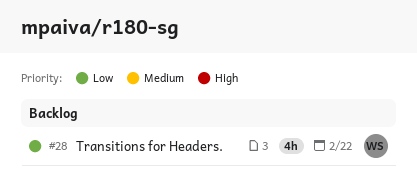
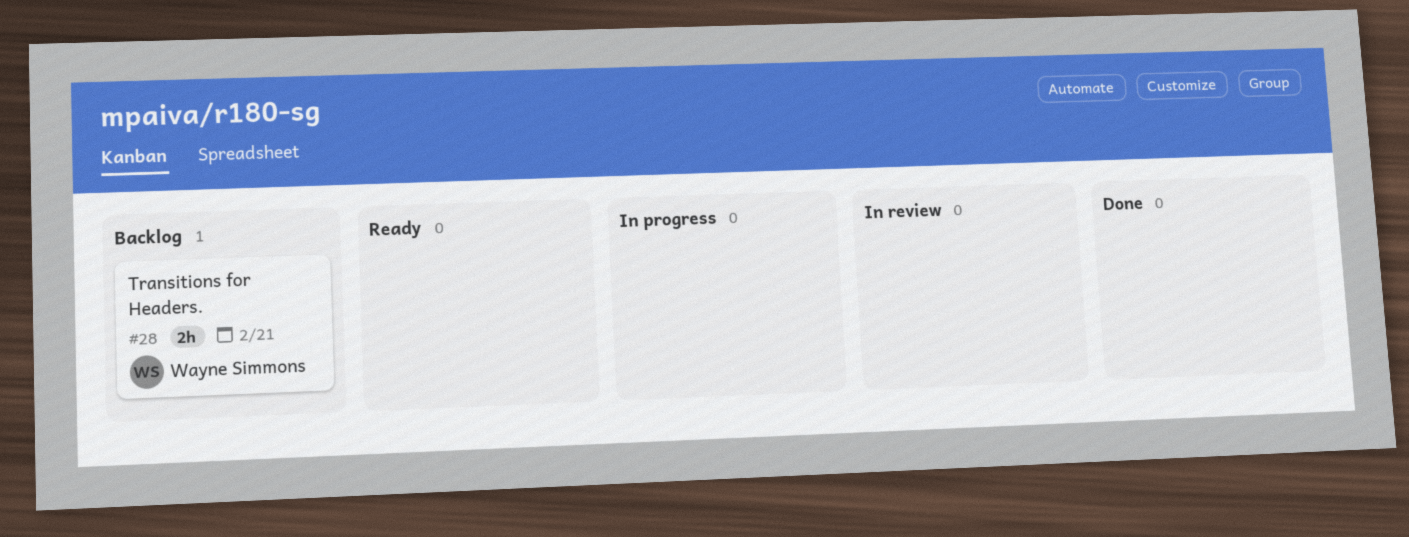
#28, estimate: 4h -> 2h
#28, due: Feb 22 -> Feb 21

